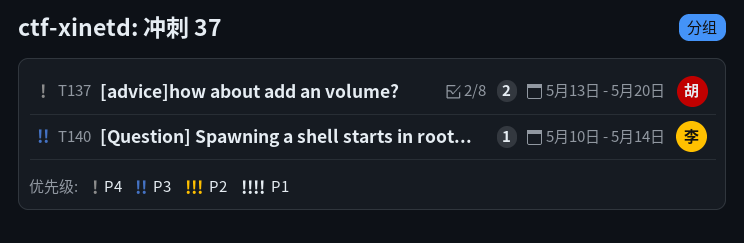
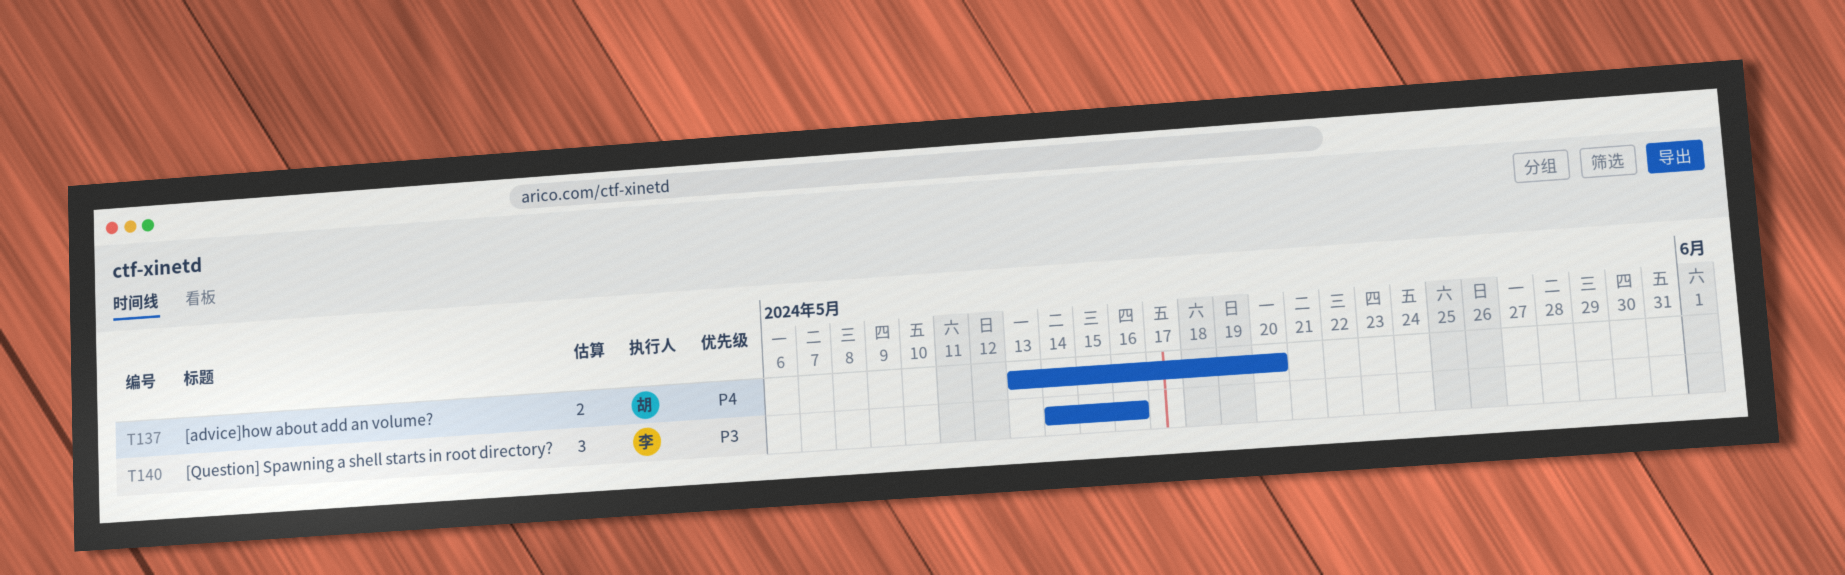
T140, estimate: 1 -> 3
T140, start: May 10 -> May 14
T140, due: May 14 -> May 16

